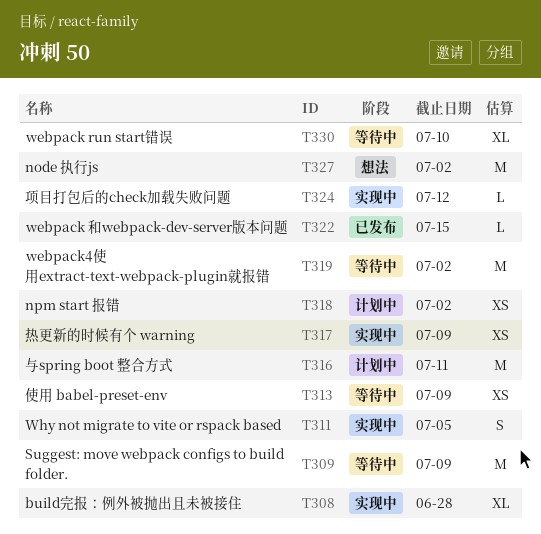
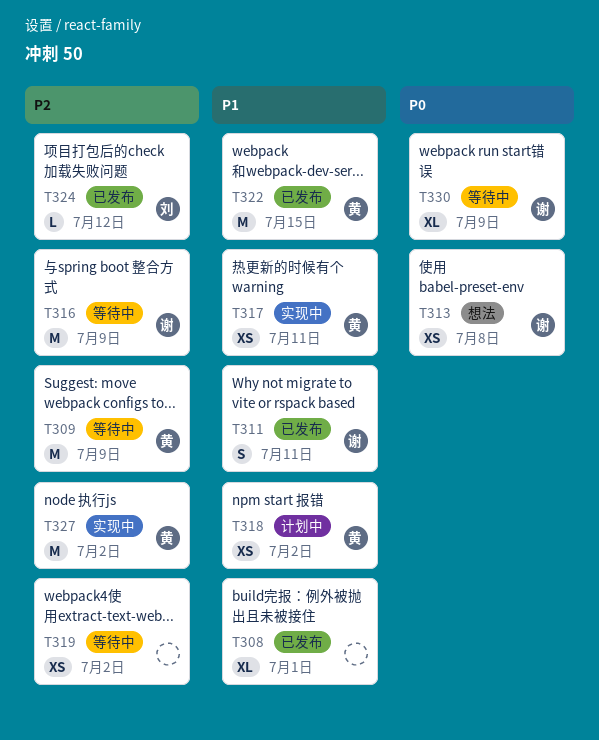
T308, status: 实现中 -> 已发布
T308, due: Jun 28 -> Jul 1
T311, status: 实现中 -> 已发布
T311, due: Jul 5 -> Jul 11
T313, status: 等待中 -> 想法
T313, due: Jul 9 -> Jul 8
T316, status: 计划中 -> 等待中
T316, due: Jul 11 -> Jul 9
T317, due: Jul 9 -> Jul 11
T319, estimate: M -> XS
T322, estimate: L -> M
T324, status: 实现中 -> 已发布
T327, status: 想法 -> 实现中
T330, due: Jul 10 -> Jul 9

